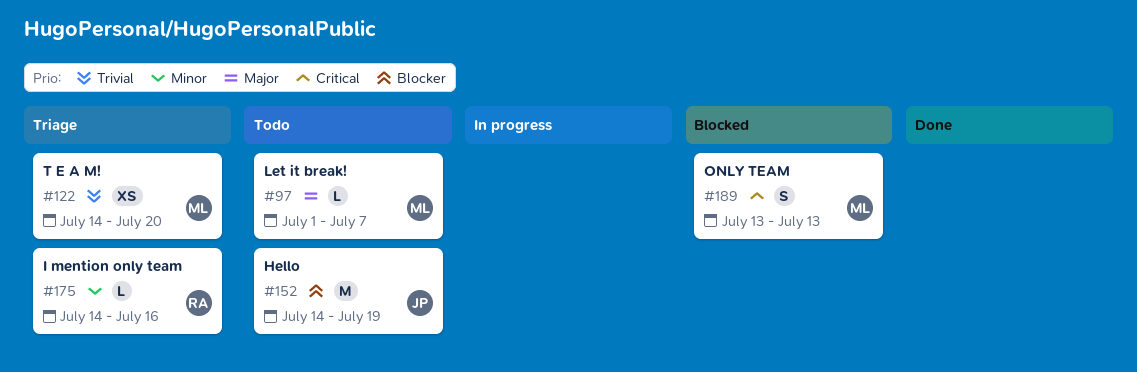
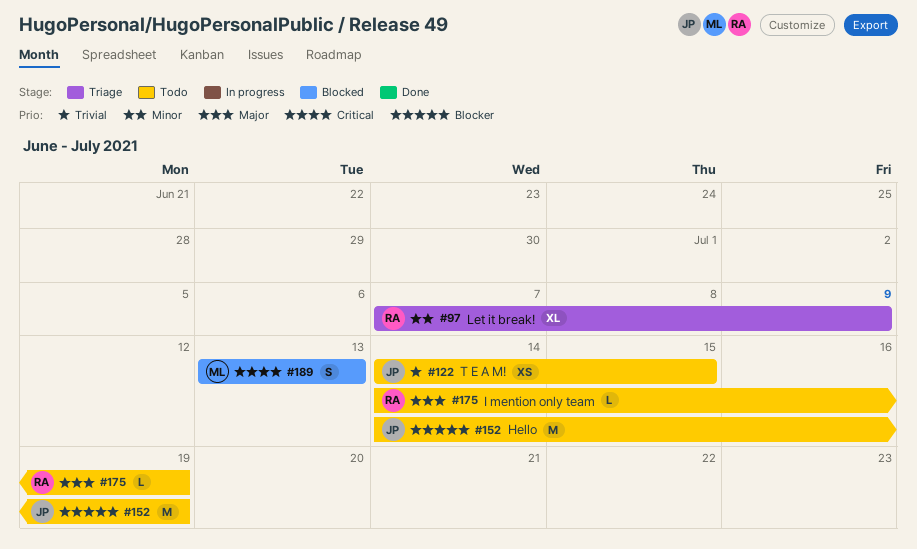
#97, status: Todo -> Triage
#97, owner: ML -> RA
#97, priority: Major -> Minor
#97, estimate: L -> XL
#97, start: Jul 1 -> Jul 7
#97, due: Jul 7 -> Jul 9
#122, status: Triage -> Todo
#122, owner: ML -> JP
#122, due: Jul 20 -> Jul 15
#175, status: Triage -> Todo
#175, priority: Minor -> Major
#175, due: Jul 16 -> Jul 19

